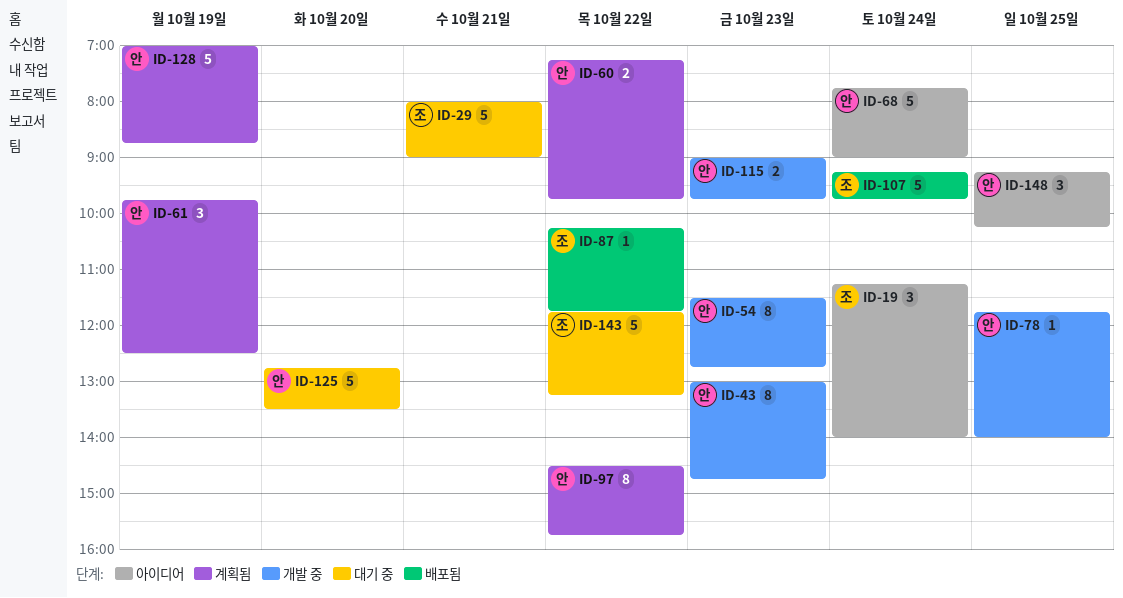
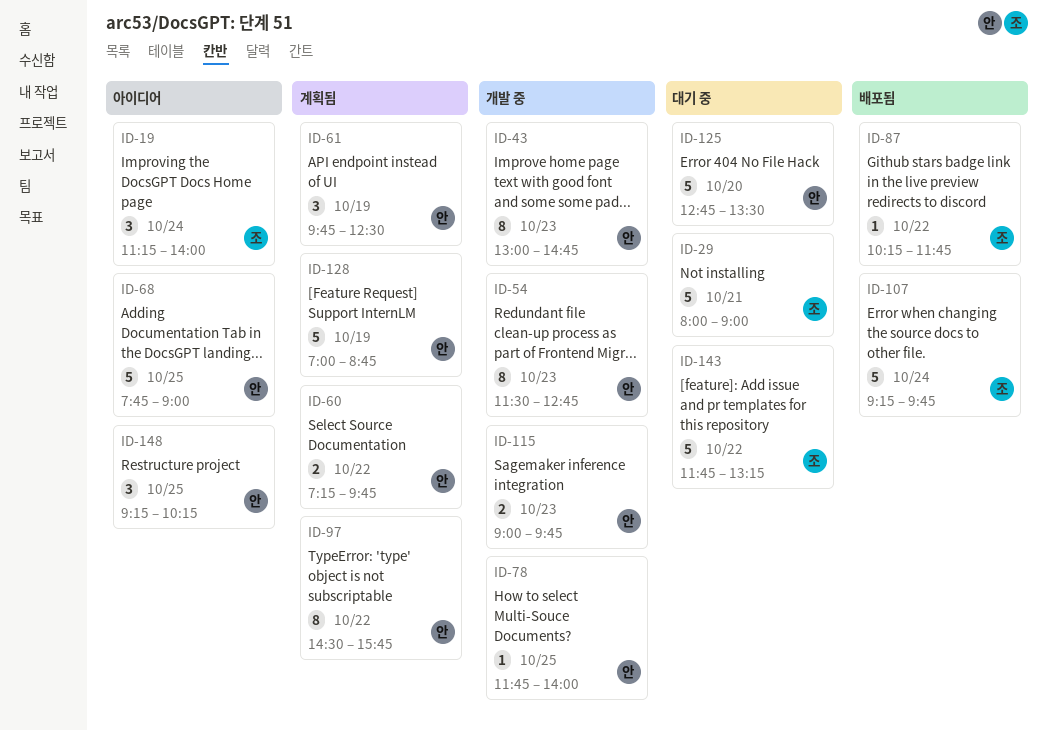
ID-68, day: Oct 24 -> Oct 25

